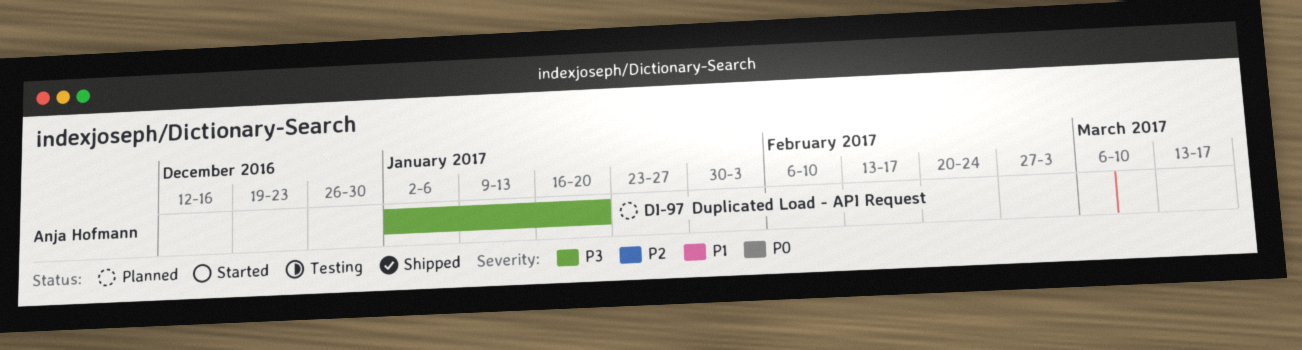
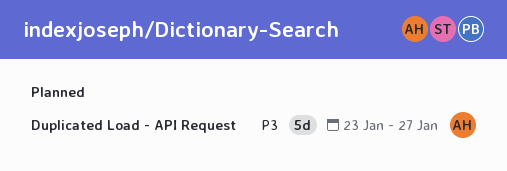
Duplicated Load - API Request, start: Jan 2 -> Jan 23
Duplicated Load - API Request, due: Jan 20 -> Jan 27

